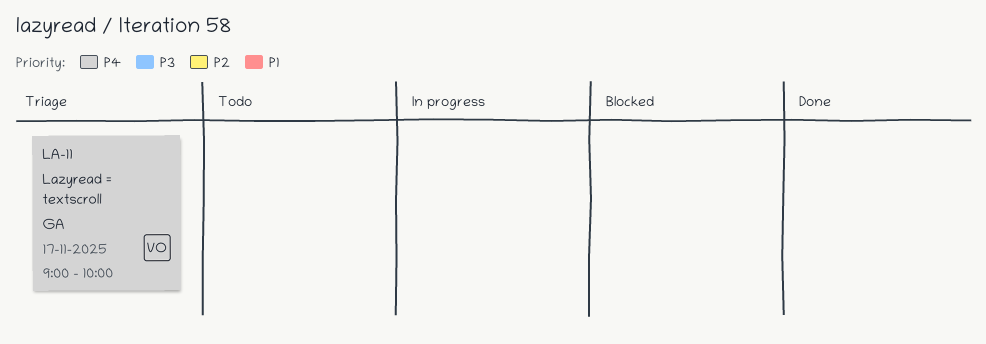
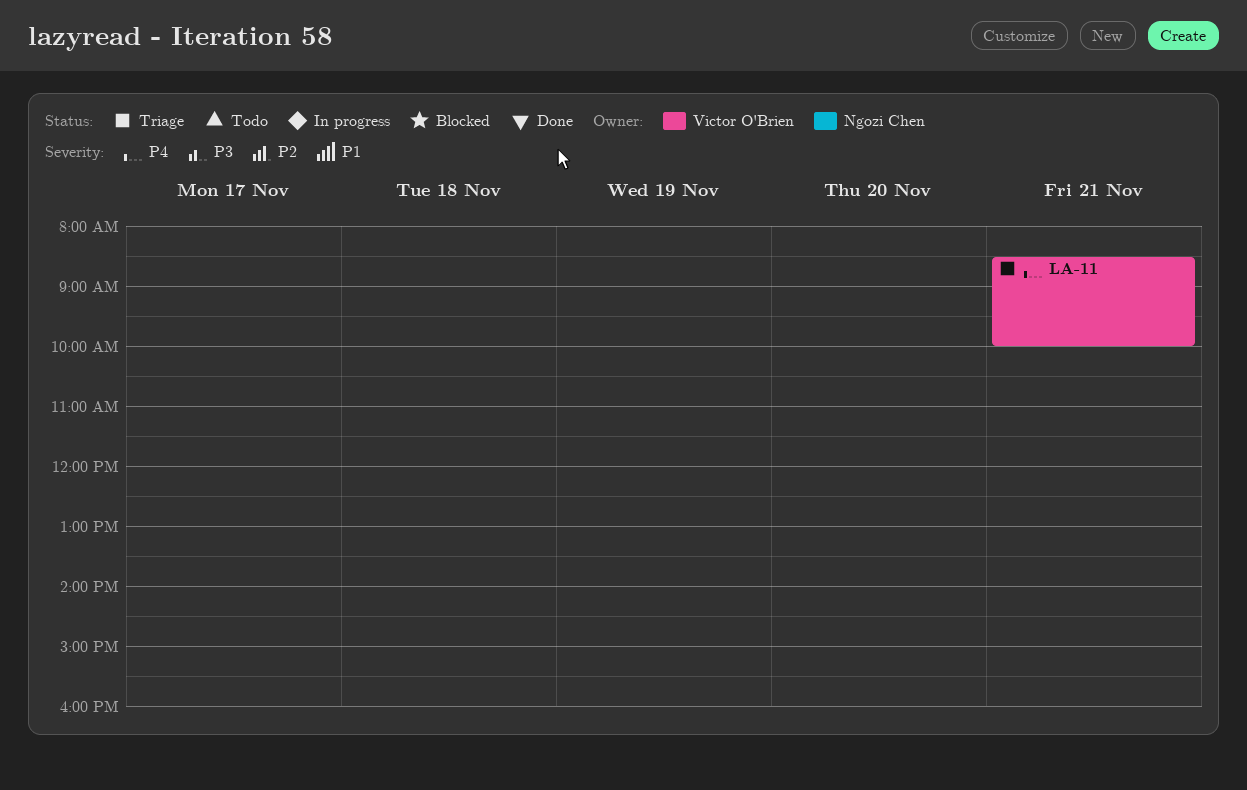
LA-11, day: Nov 17 -> Nov 21
LA-11, begins: 09:00 -> 08:30

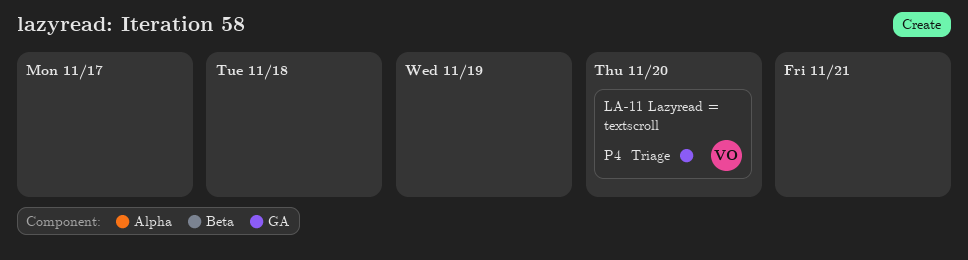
LA-11, day: Nov 21 -> Nov 20

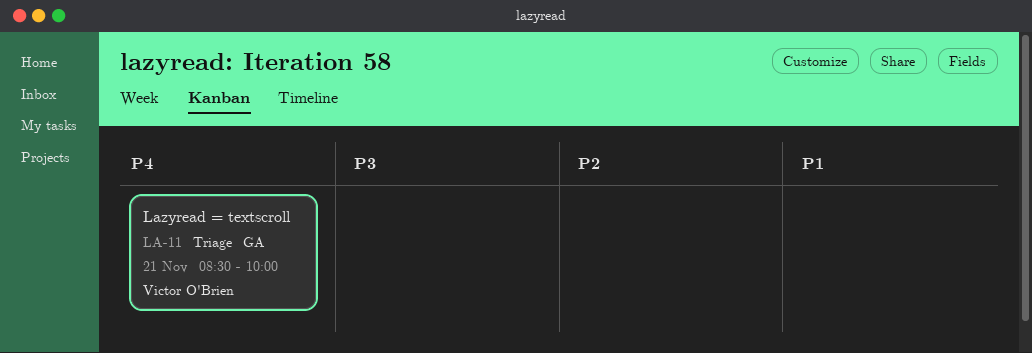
LA-11, day: Nov 20 -> Nov 21

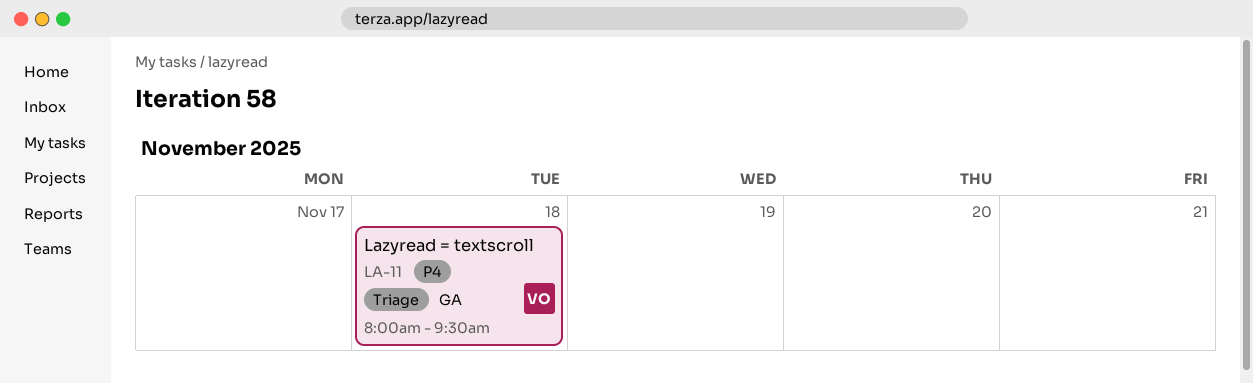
LA-11, day: Nov 21 -> Nov 18
LA-11, begins: 08:30 -> 08:00
LA-11, ends: 10:00 -> 09:30

